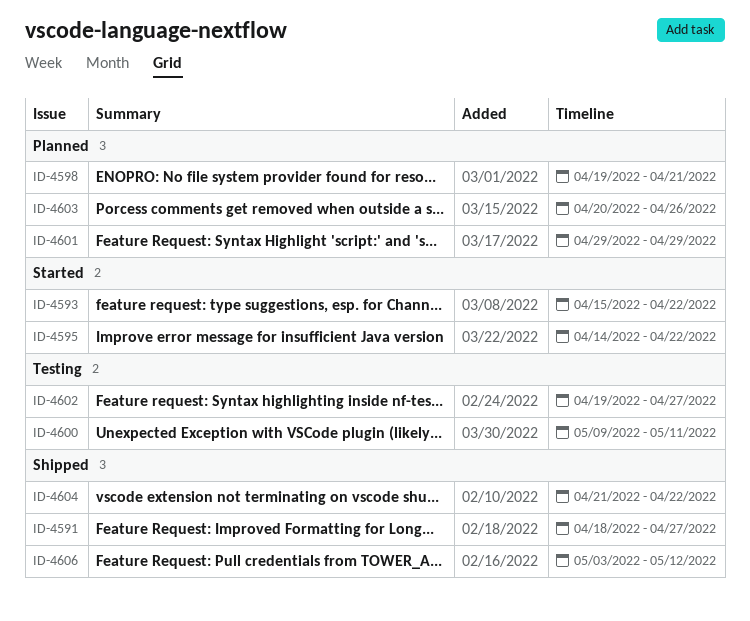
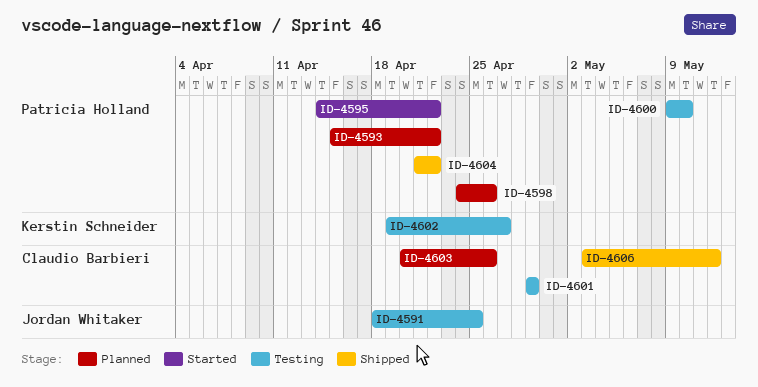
ID-4591, status: Shipped -> Testing
ID-4591, due: Apr 27 -> Apr 25
ID-4593, status: Started -> Planned
ID-4598, start: Apr 19 -> Apr 24
ID-4598, due: Apr 21 -> Apr 26
ID-4600, due: May 11 -> May 10
ID-4601, status: Planned -> Testing

